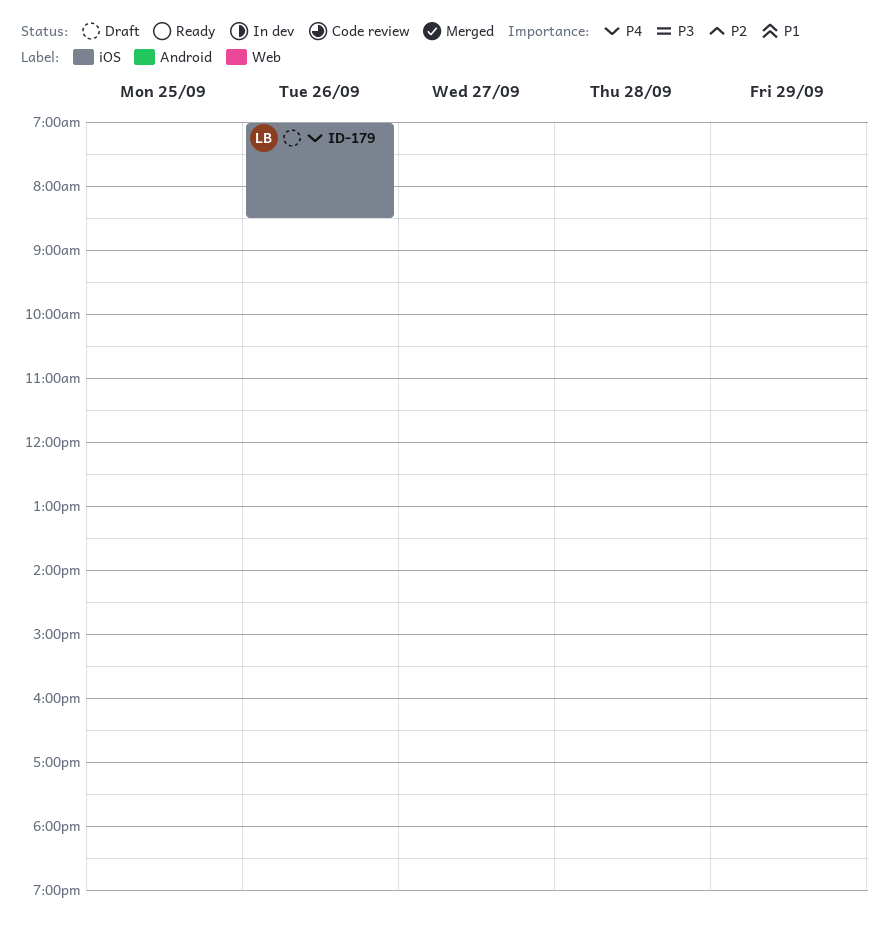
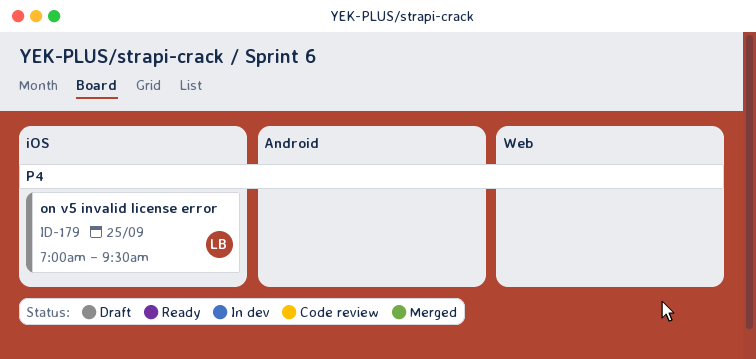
ID-179, day: Sep 26 -> Sep 25
ID-179, ends: 08:30 -> 09:30

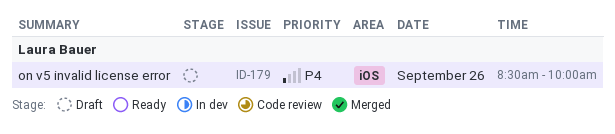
ID-179, day: Sep 25 -> Sep 26
ID-179, begins: 07:00 -> 08:30
ID-179, ends: 09:30 -> 10:00

